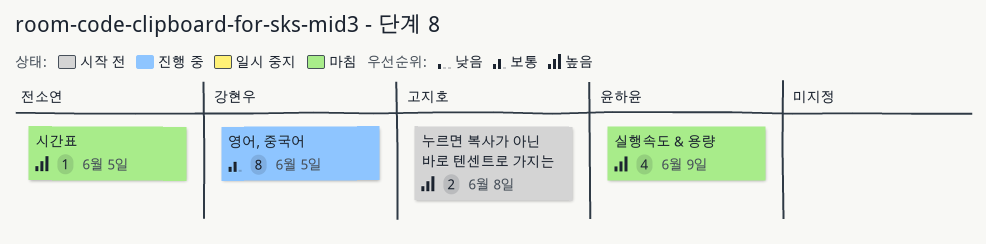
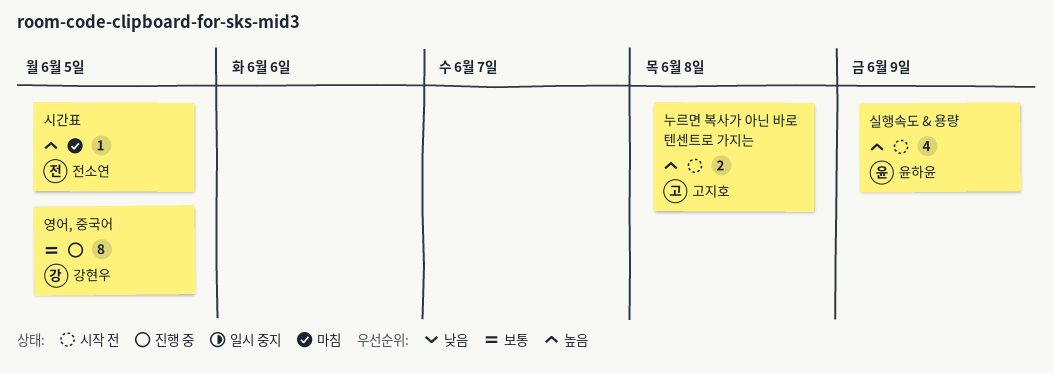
실행속도 & 용량, status: 마침 -> 시작 전

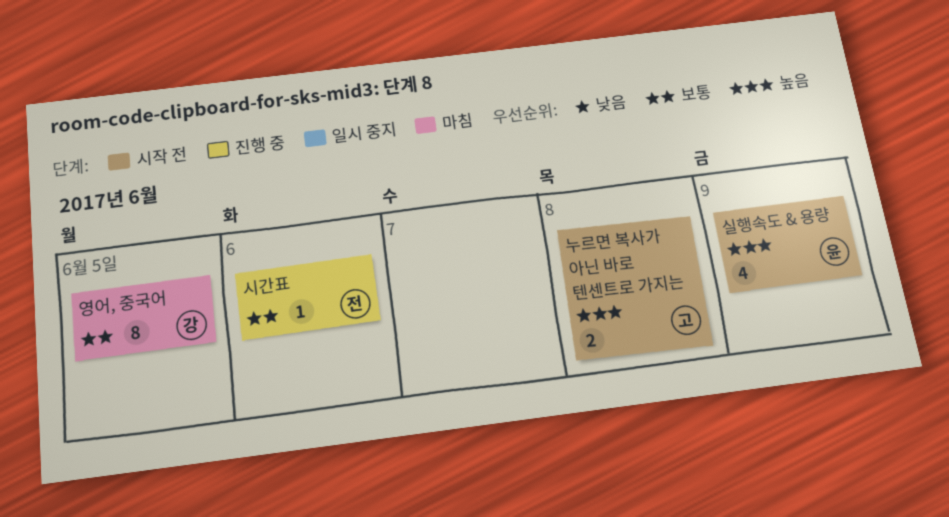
시간표, status: 마침 -> 진행 중
시간표, priority: 높음 -> 보통
시간표, due: Jun 5 -> Jun 6
영어, 중국어, status: 진행 중 -> 마침

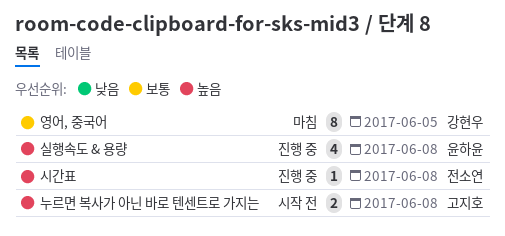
시간표, priority: 보통 -> 높음
시간표, due: Jun 6 -> Jun 8
실행속도 & 용량, status: 시작 전 -> 진행 중
실행속도 & 용량, due: Jun 9 -> Jun 8

